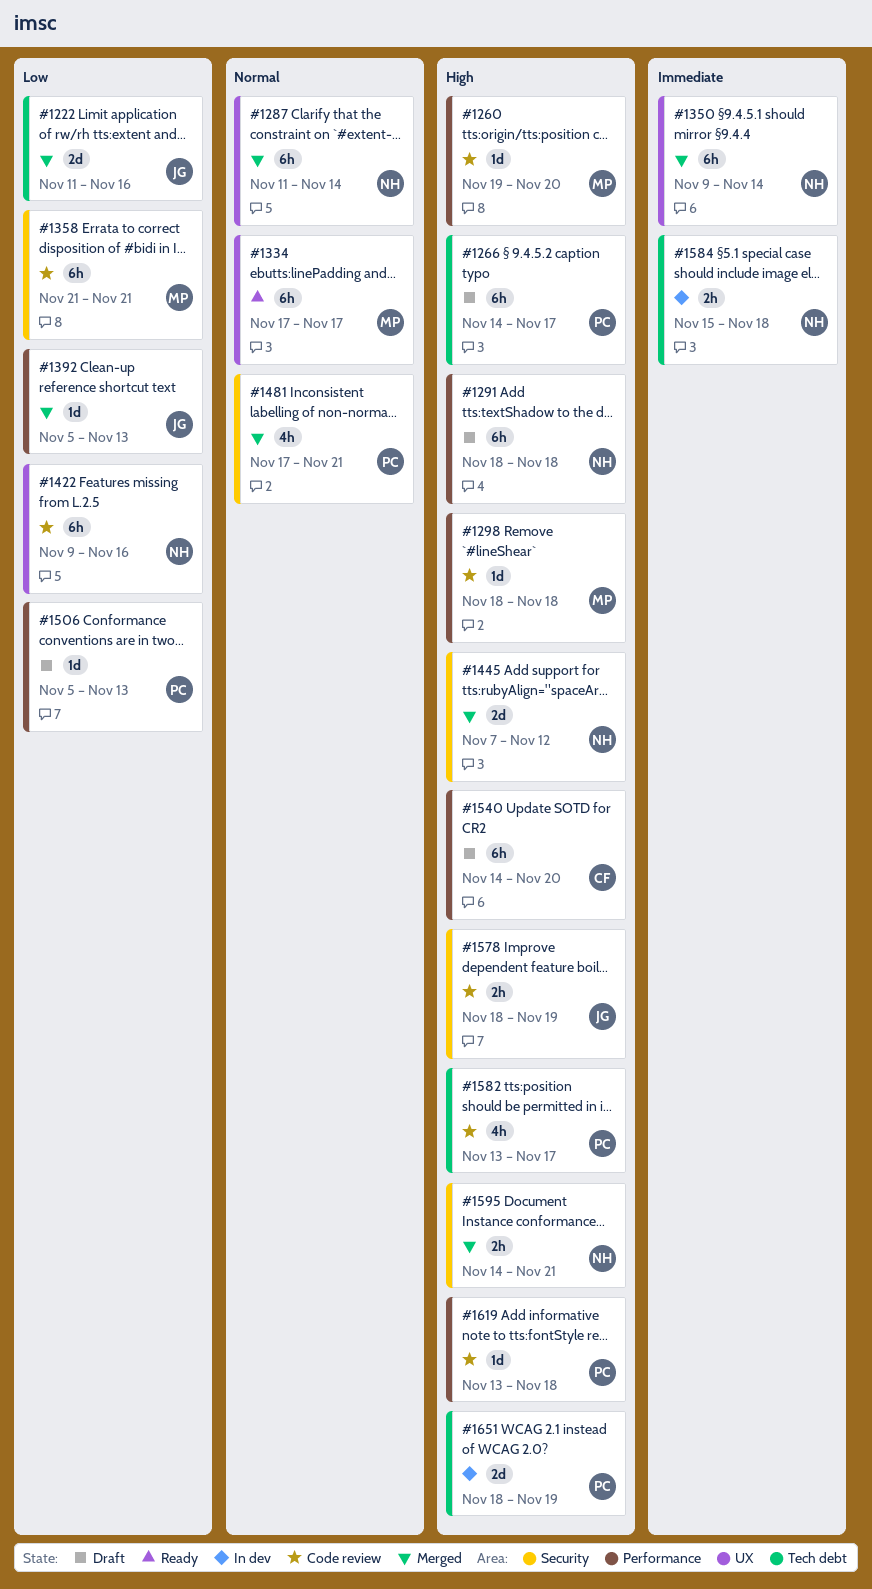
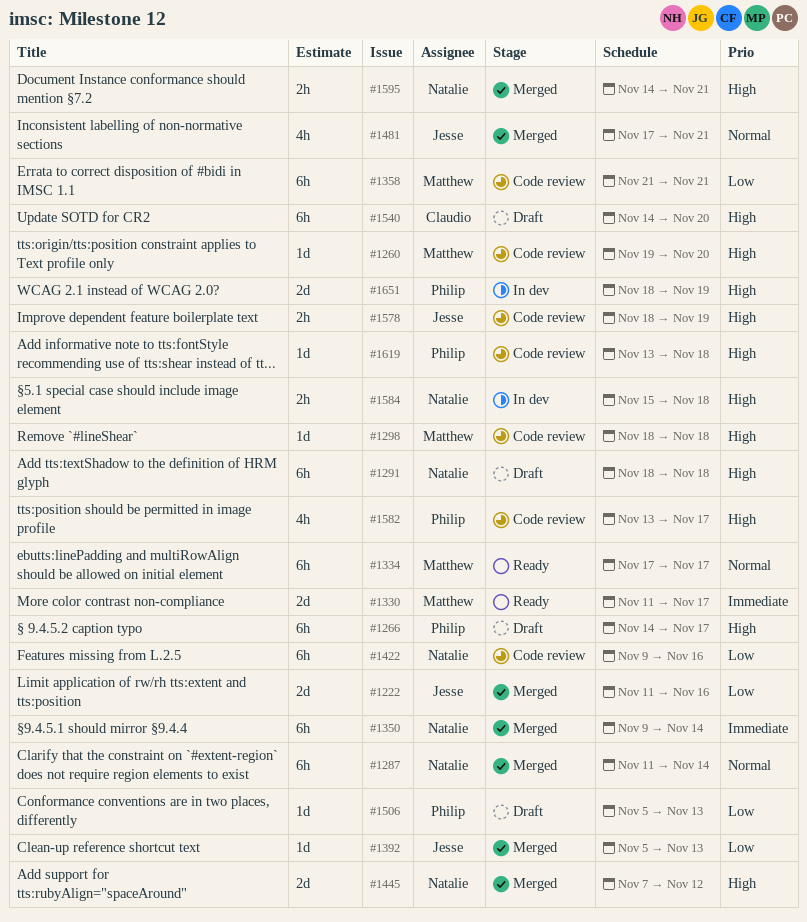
#1330: none -> present
#1481, owner: Philip -> Jesse
#1584, priority: Immediate -> High

